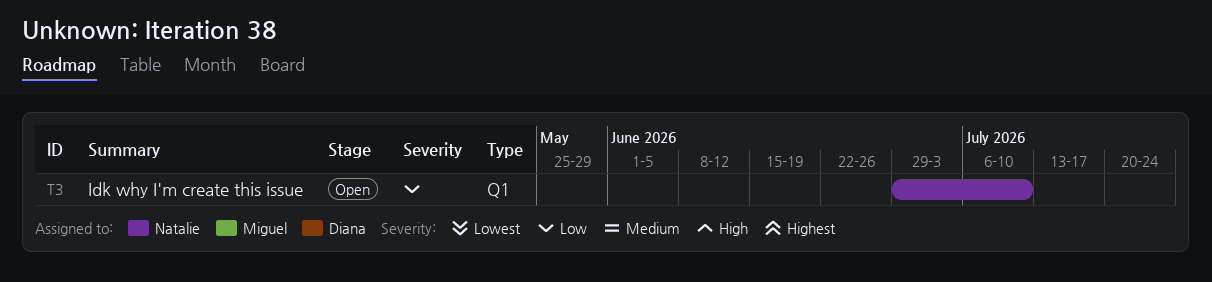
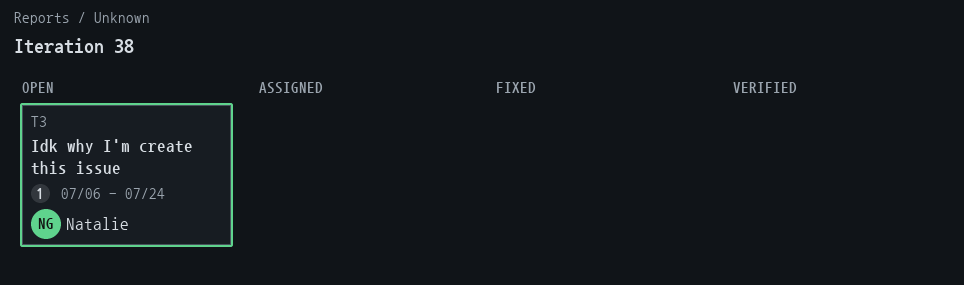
T3, start: Jun 29 -> Jul 6
T3, due: Jul 10 -> Jul 24

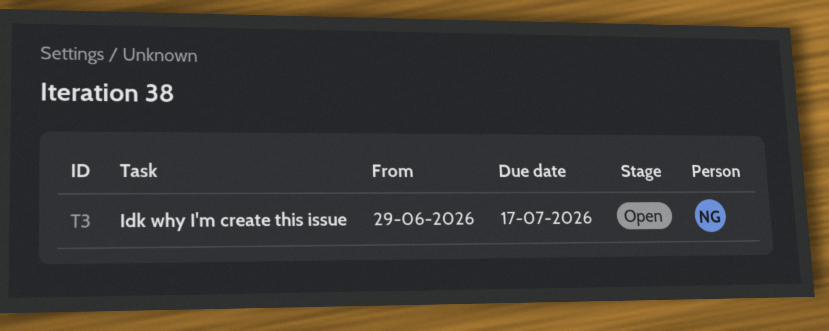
T3, start: Jul 6 -> Jun 29
T3, due: Jul 24 -> Jul 17

